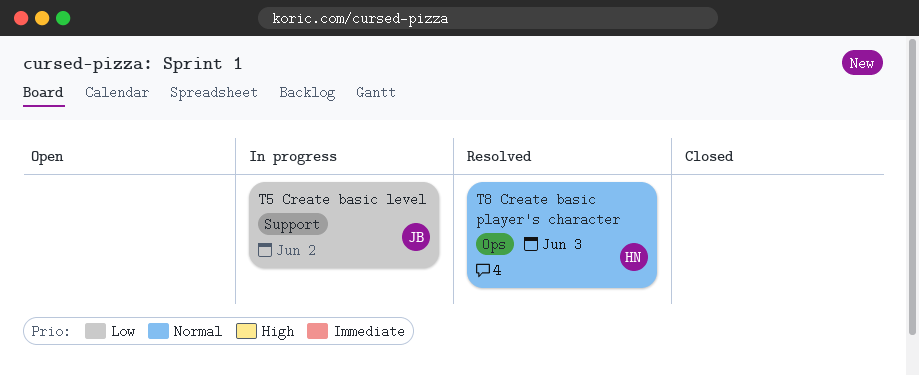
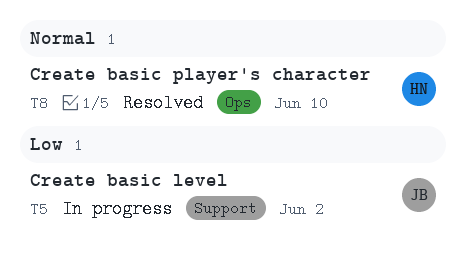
T8, due: Jun 3 -> Jun 10

